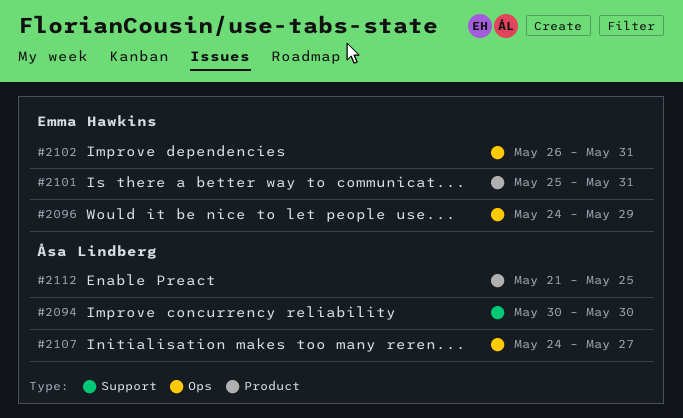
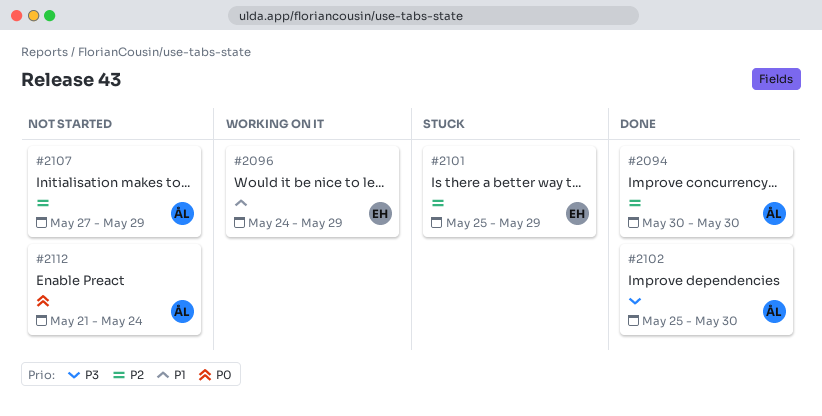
#2101, due: May 31 -> May 29
#2102, owner: Emma Hawkins -> Åsa Lindberg
#2102, start: May 26 -> May 25
#2102, due: May 31 -> May 30
#2107, start: May 24 -> May 27
#2107, due: May 27 -> May 29
#2112, due: May 25 -> May 24

